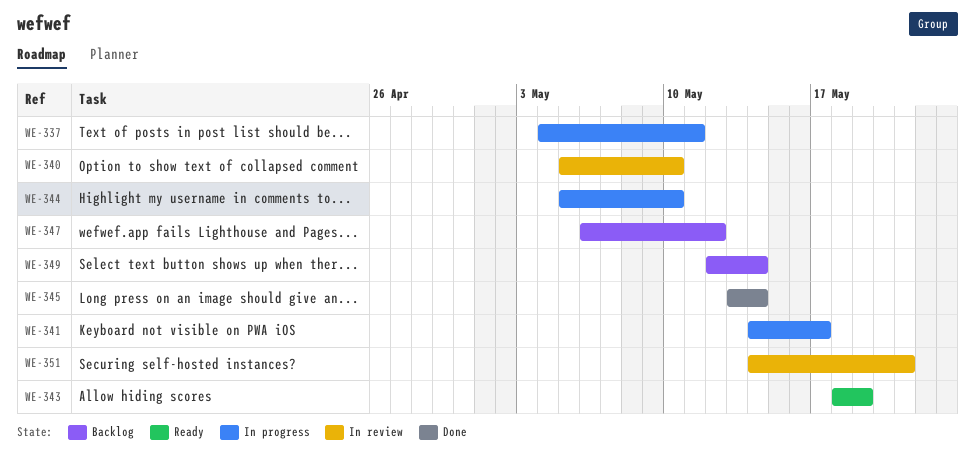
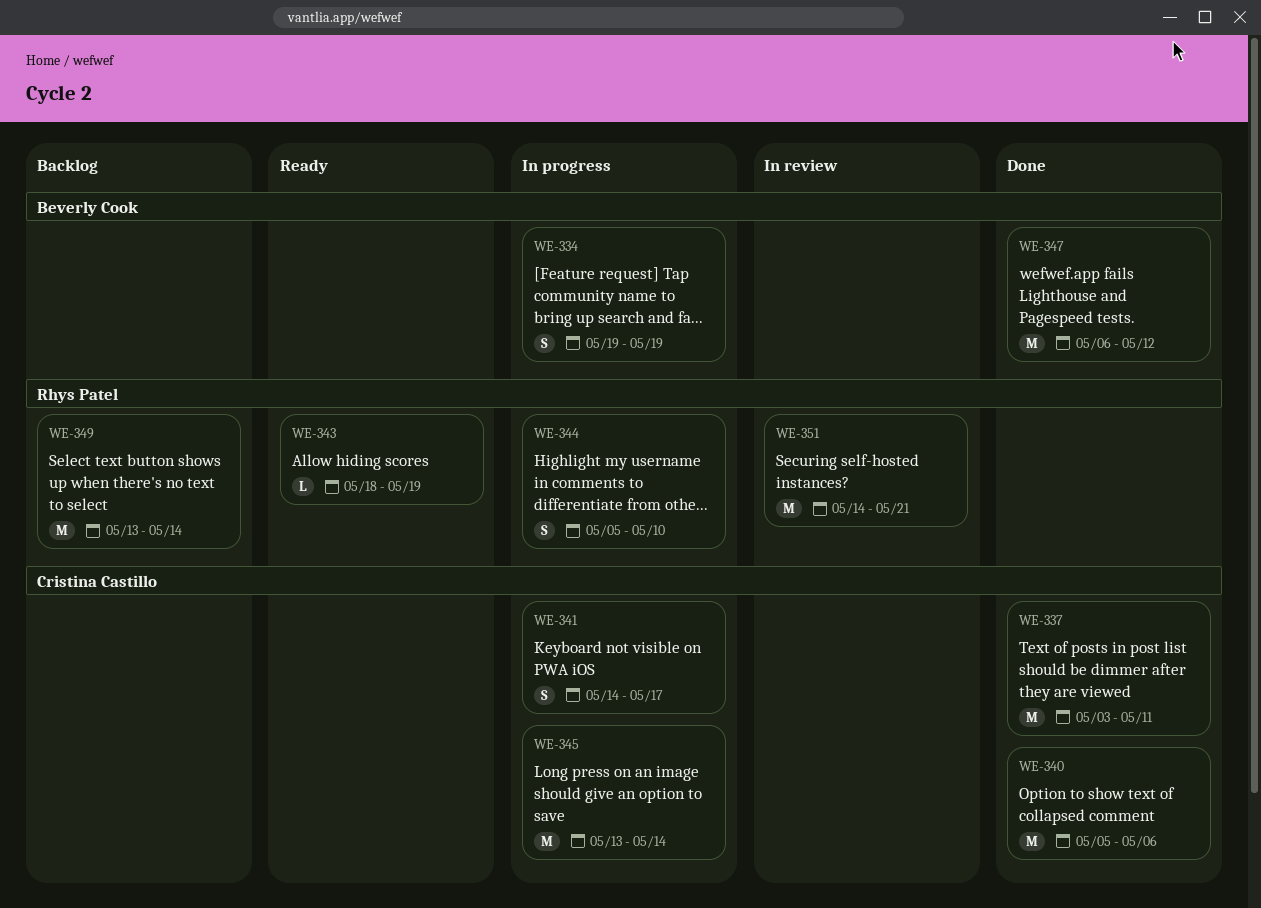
WE-334: none -> present
WE-337, status: In progress -> Done
WE-337, start: May 4 -> May 3
WE-340, status: In review -> Done
WE-340, due: May 10 -> May 6
WE-345, status: Done -> In progress
WE-347, status: Backlog -> Done
WE-349, start: May 12 -> May 13

